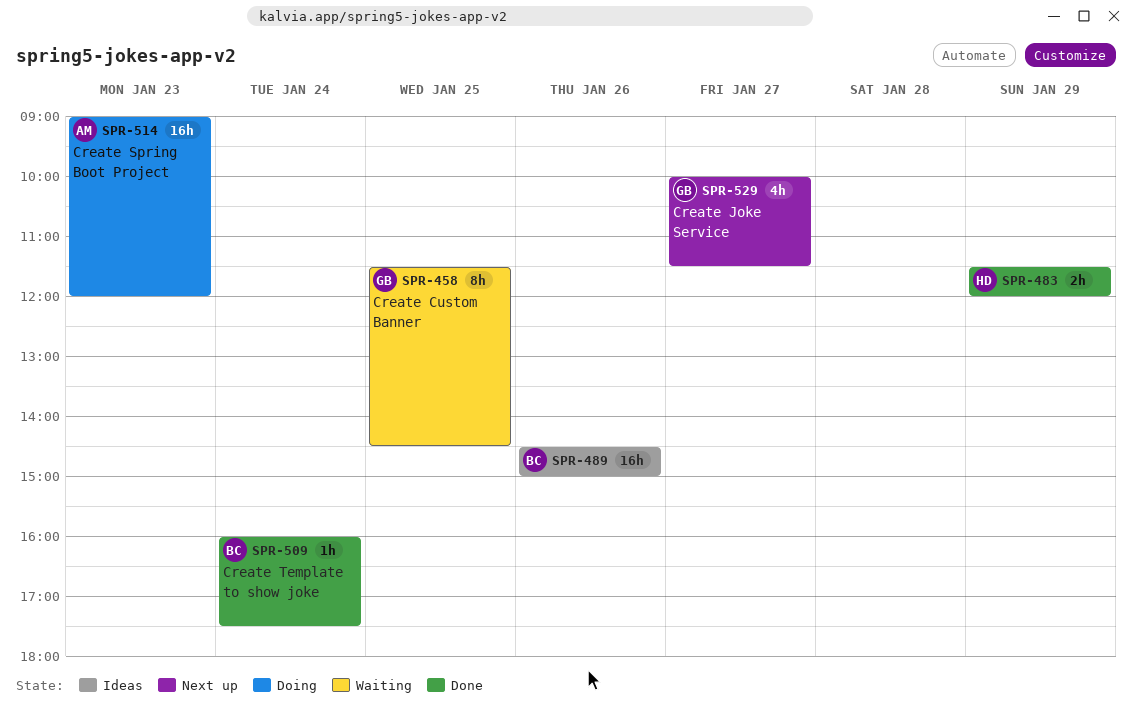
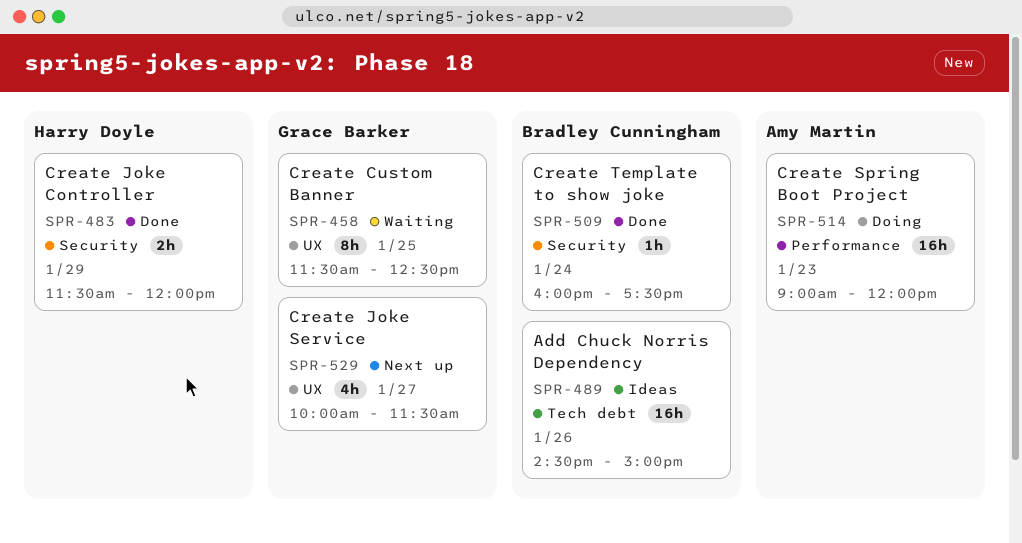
SPR-458, ends: 14:30 -> 12:30

